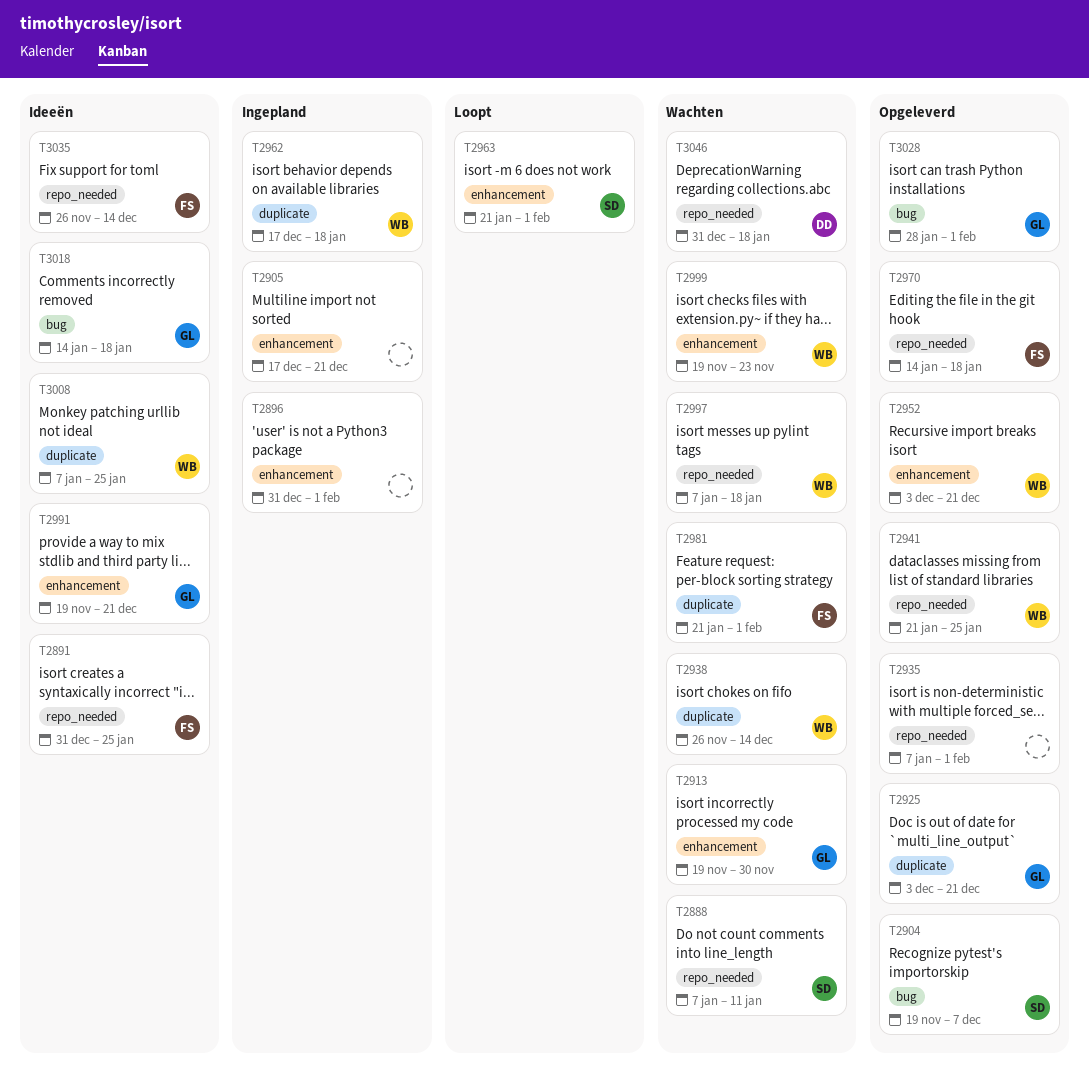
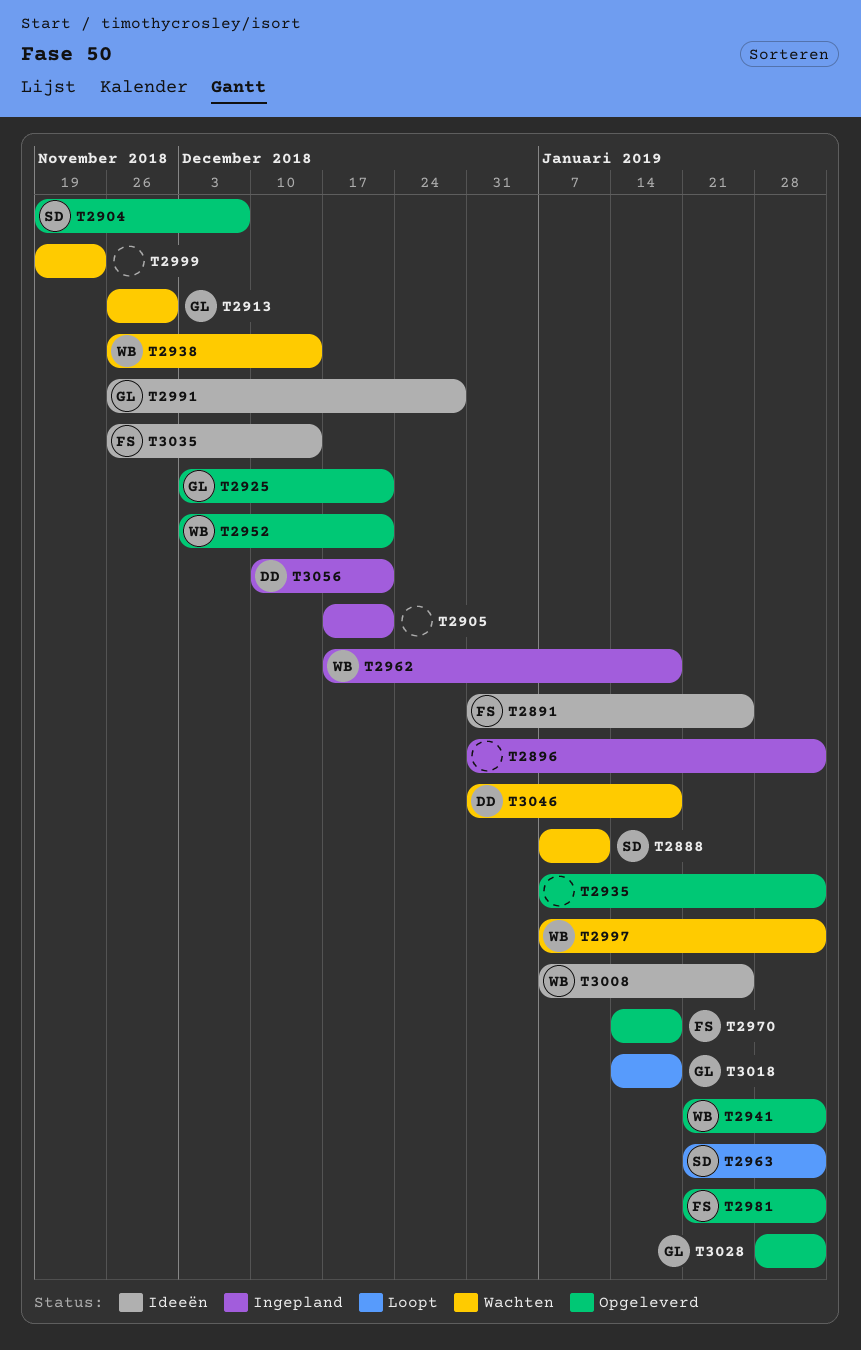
T2913, start: Nov 19 -> Nov 26
T2941, due: Jan 25 -> Feb 1
T2981, status: Wachten -> Opgeleverd
T2991, start: Nov 19 -> Nov 26
T2991, due: Dec 21 -> Dec 28
T2997, due: Jan 18 -> Feb 1
T2999, owner: WB -> none
T3018, status: Ideeën -> Loopt
T3056: none -> present

